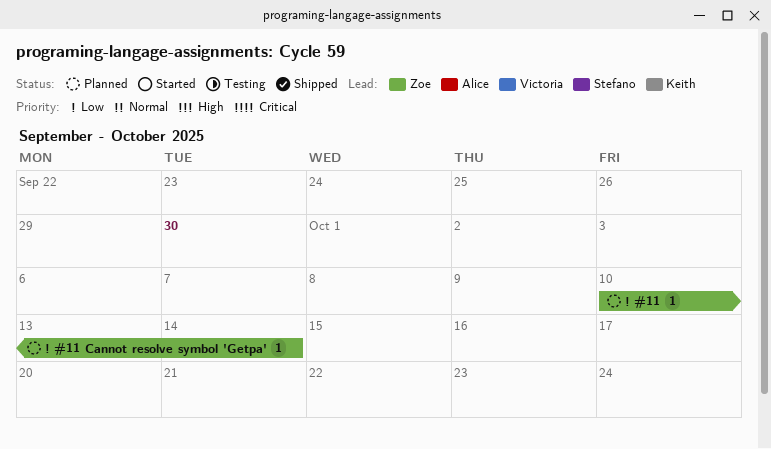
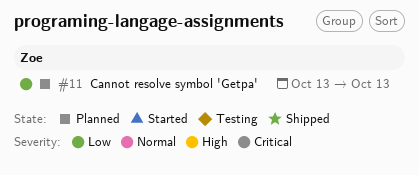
#11, start: Oct 10 -> Oct 13
#11, due: Oct 14 -> Oct 13

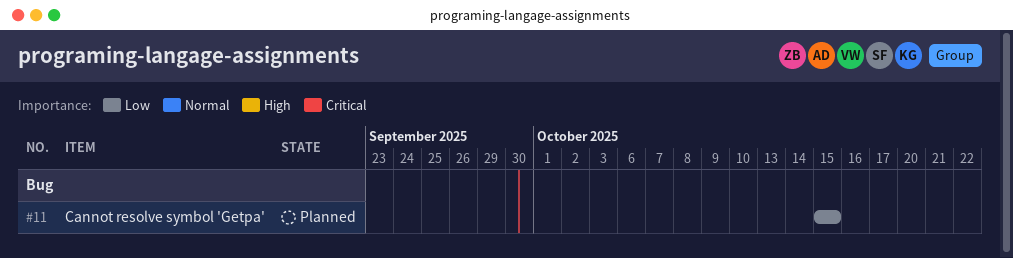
#11, start: Oct 13 -> Oct 15
#11, due: Oct 13 -> Oct 15

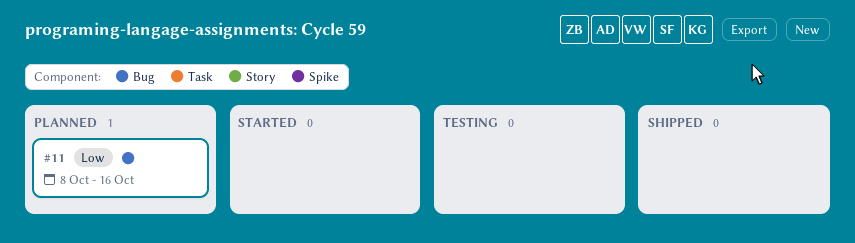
#11, start: Oct 15 -> Oct 8
#11, due: Oct 15 -> Oct 16

